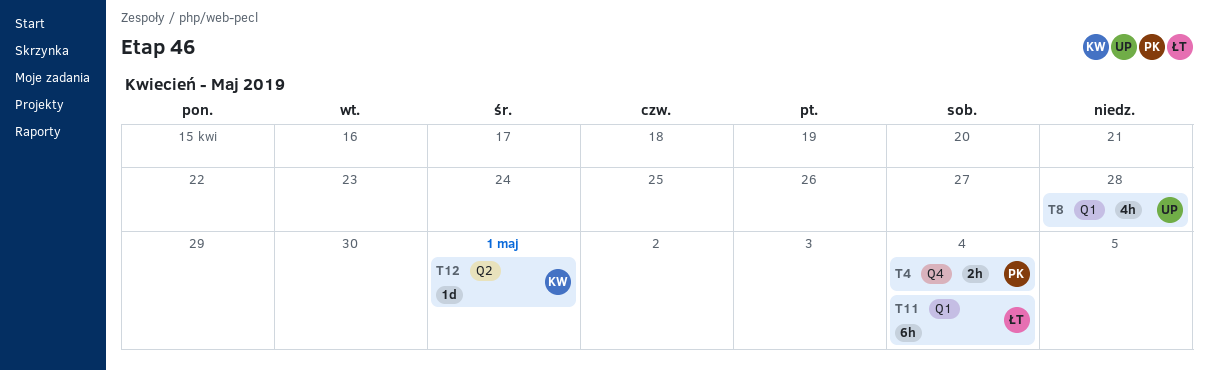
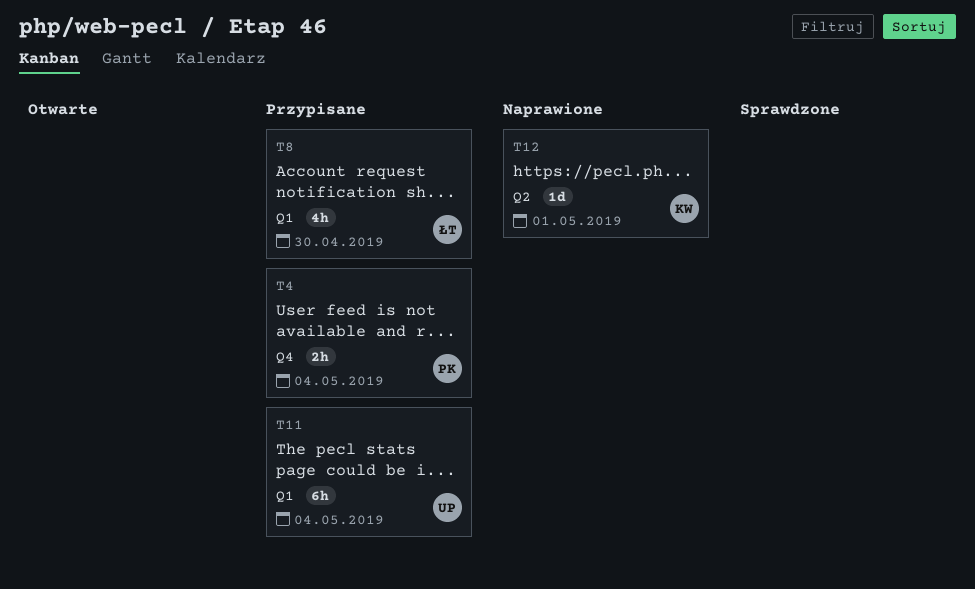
T8, owner: UP -> ŁT
T8, due: Apr 28 -> Apr 30
T11, owner: ŁT -> UP

